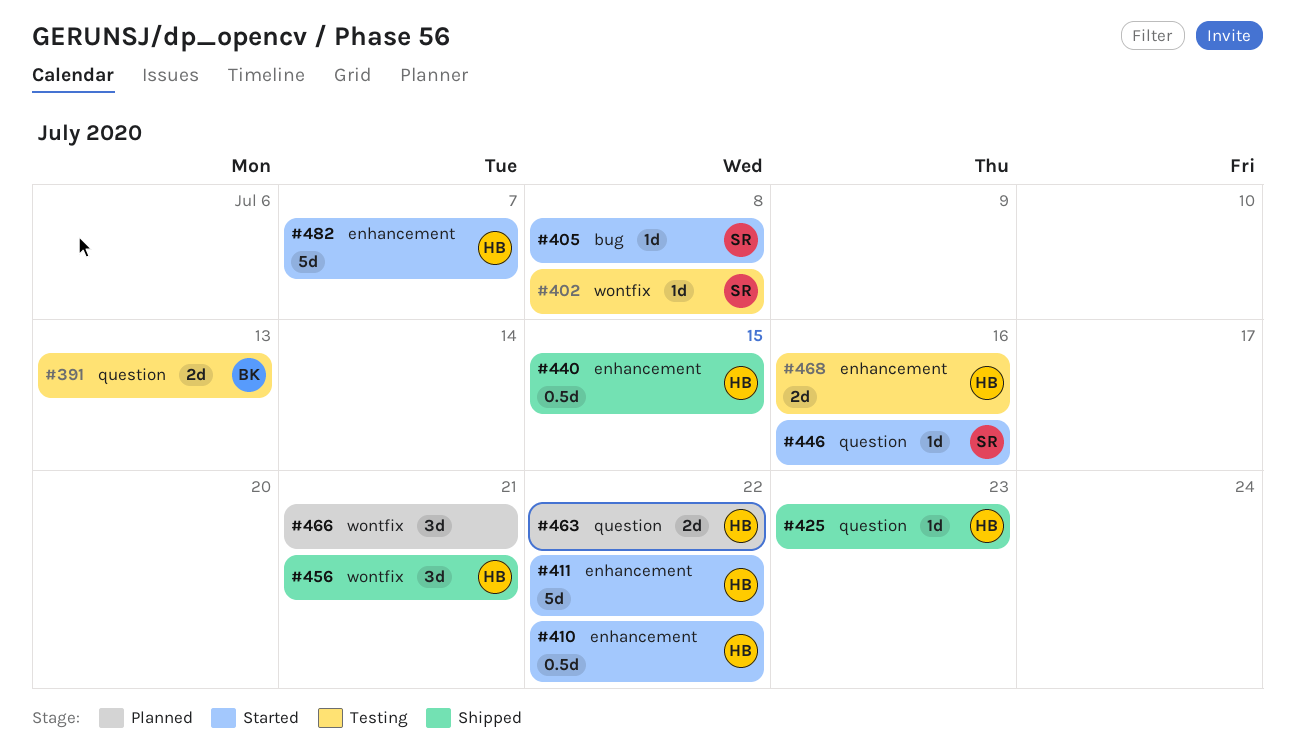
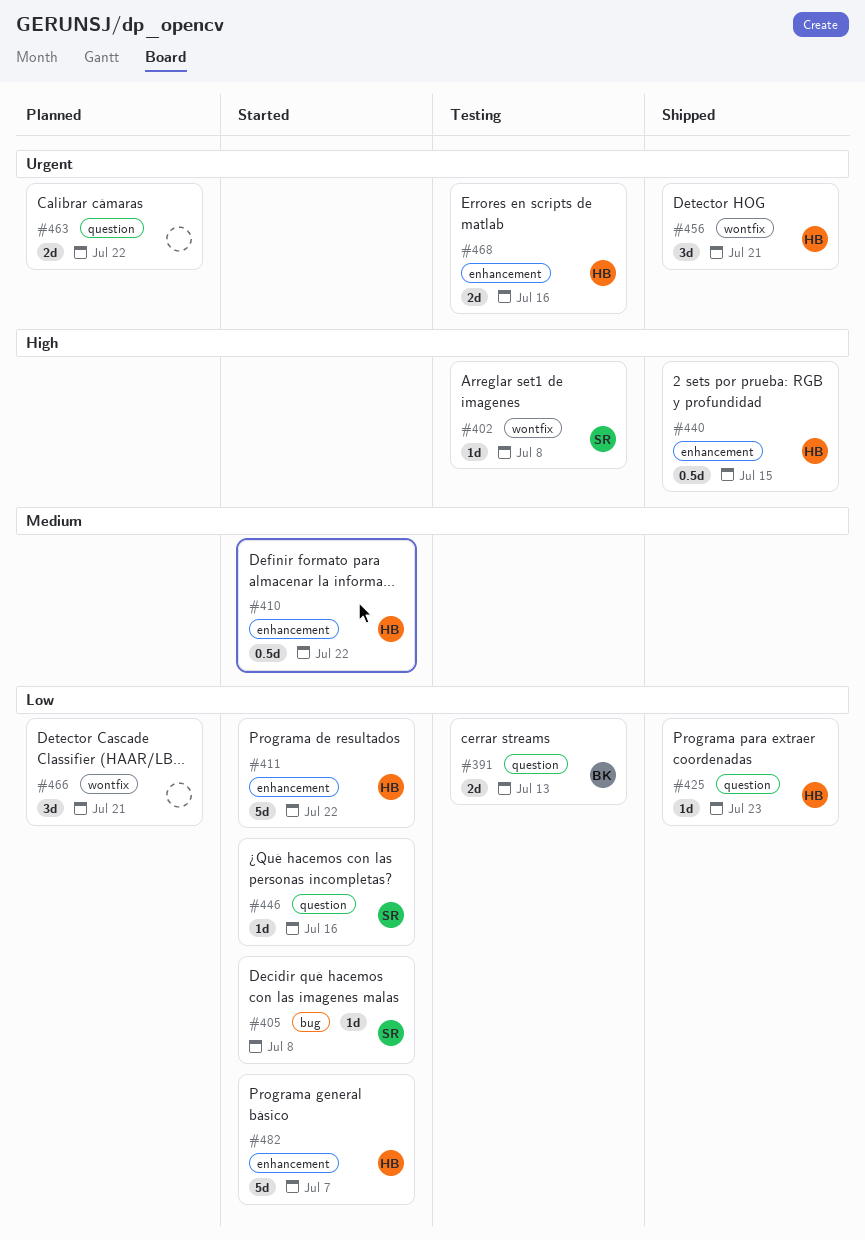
#463, owner: HB -> none

